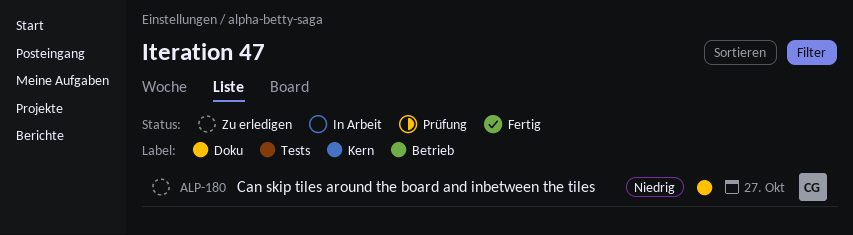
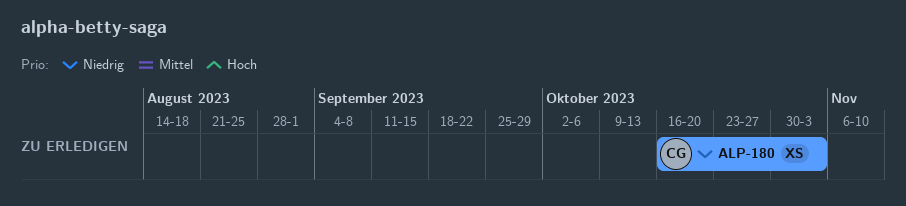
ALP-180, due: Oct 27 -> Nov 3

